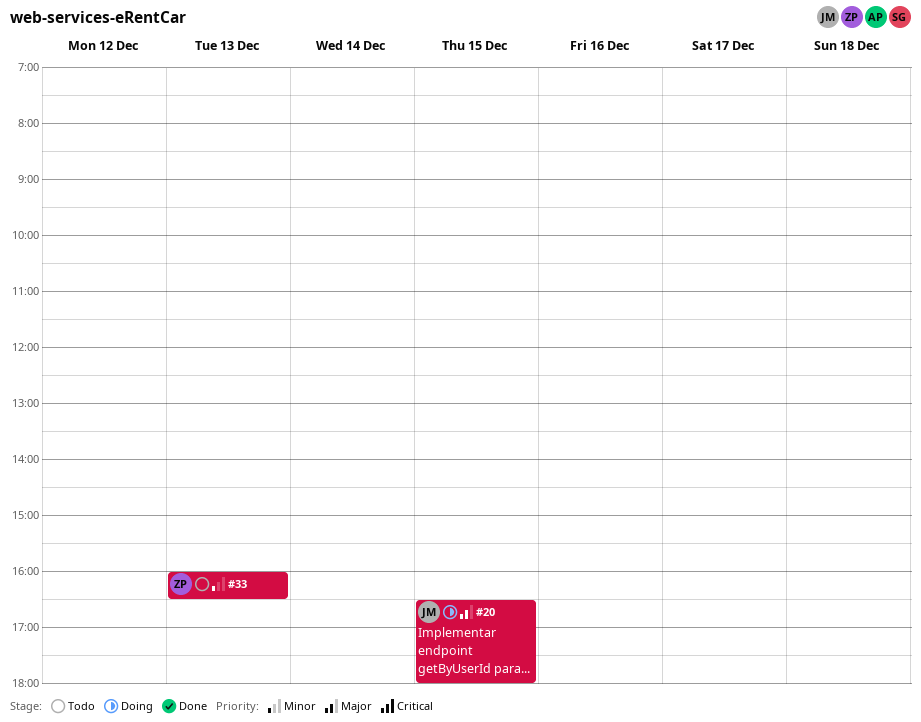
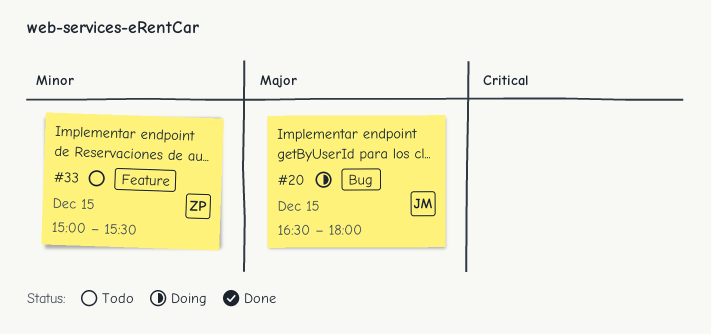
#33, day: Dec 13 -> Dec 15
#33, begins: 16:00 -> 15:00
#33, ends: 16:30 -> 15:30

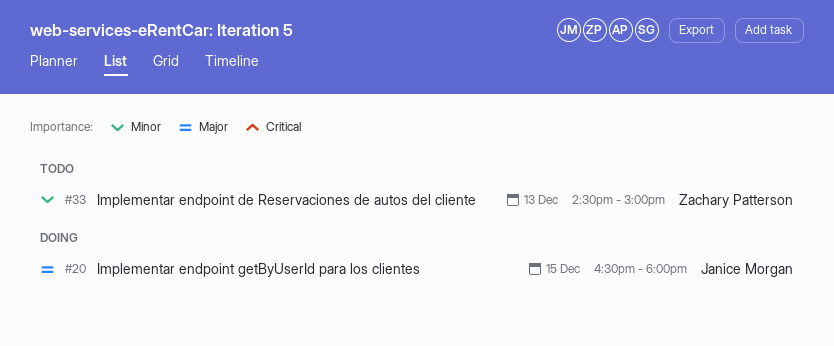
#33, day: Dec 15 -> Dec 13
#33, begins: 15:00 -> 14:30
#33, ends: 15:30 -> 15:00

